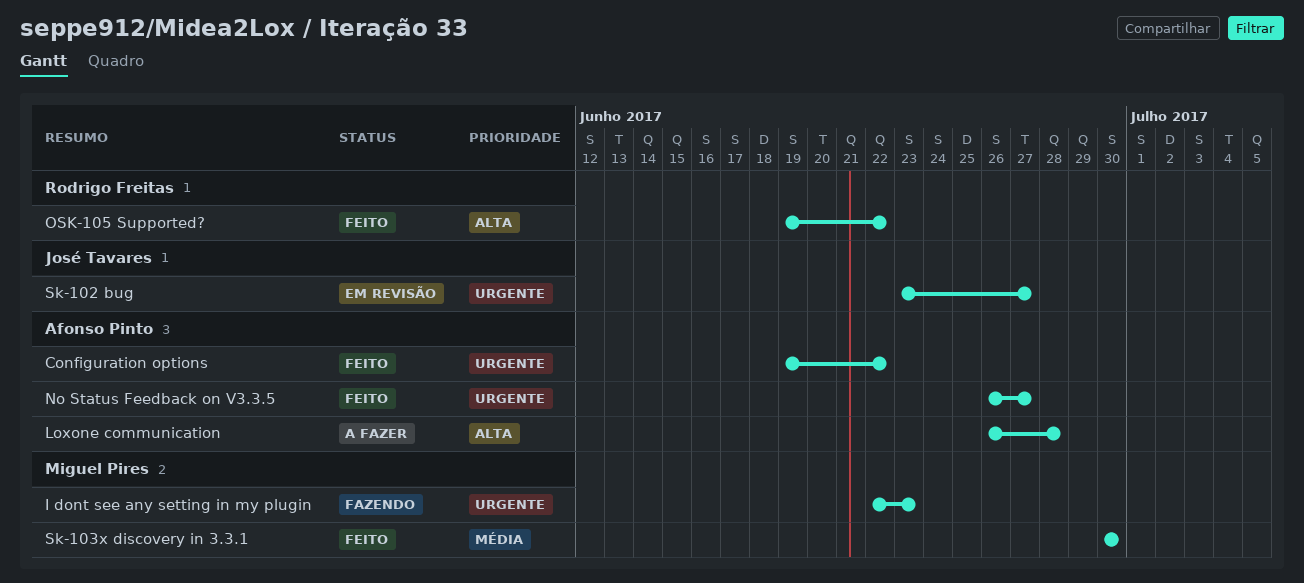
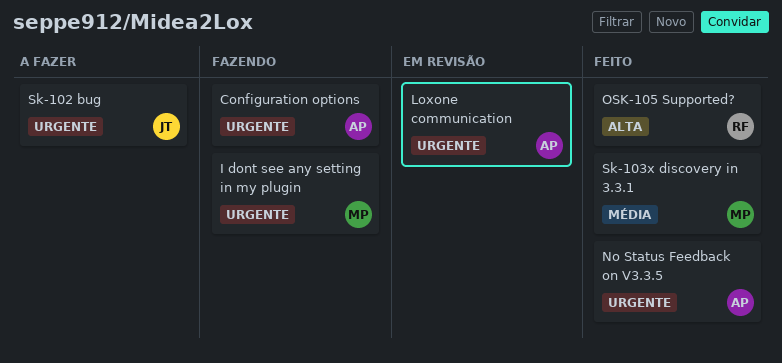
Configuration options, status: Feito -> Fazendo
Loxone communication, status: A fazer -> Em revisão
Loxone communication, priority: Alta -> Urgente
Sk-102 bug, status: Em revisão -> A fazer

